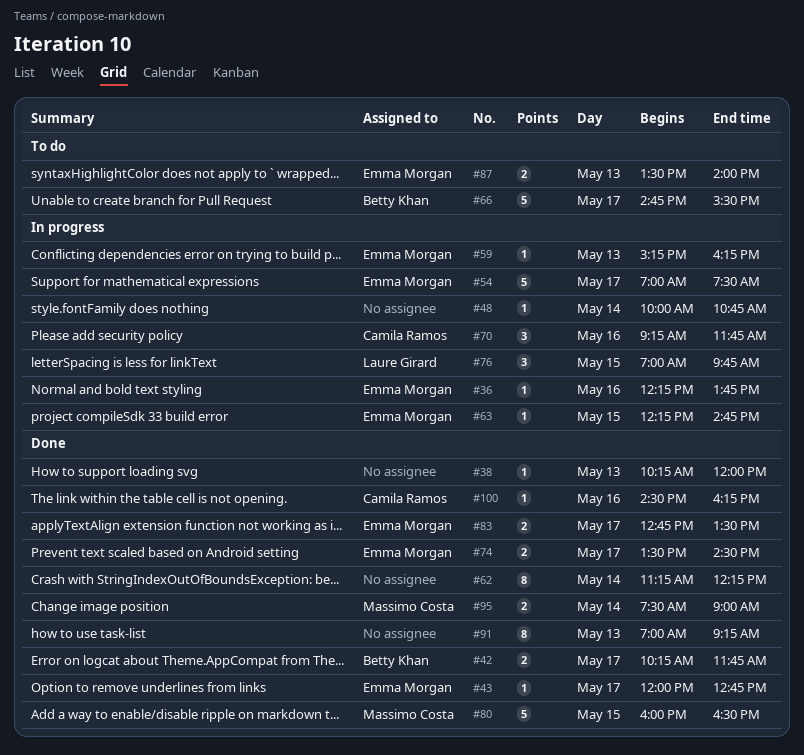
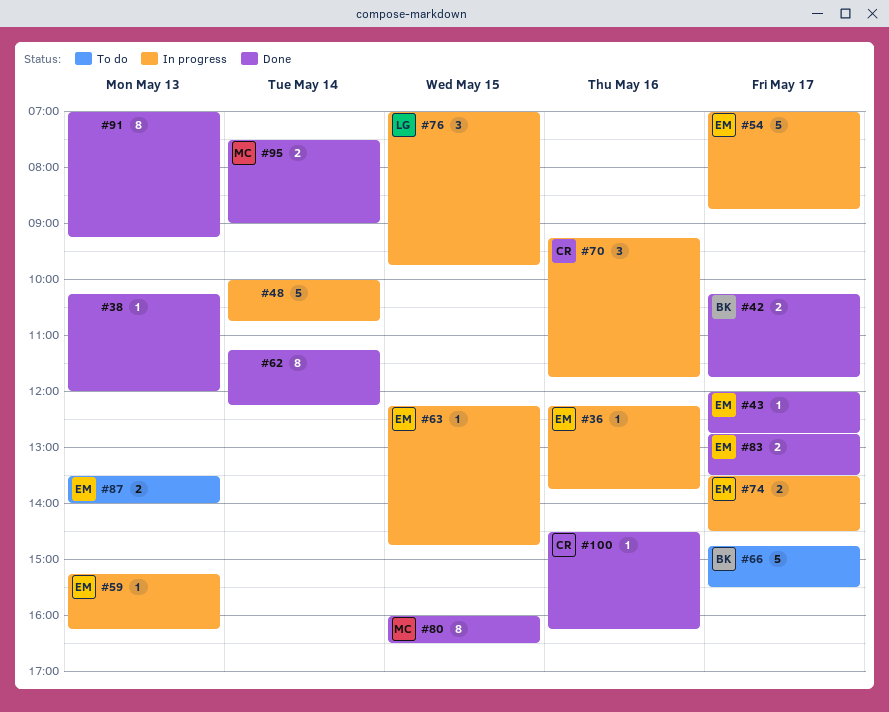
#48, estimate: 1 -> 5
#54, ends: 07:30 -> 08:45
#74, status: Done -> In progress
#80, estimate: 5 -> 8

